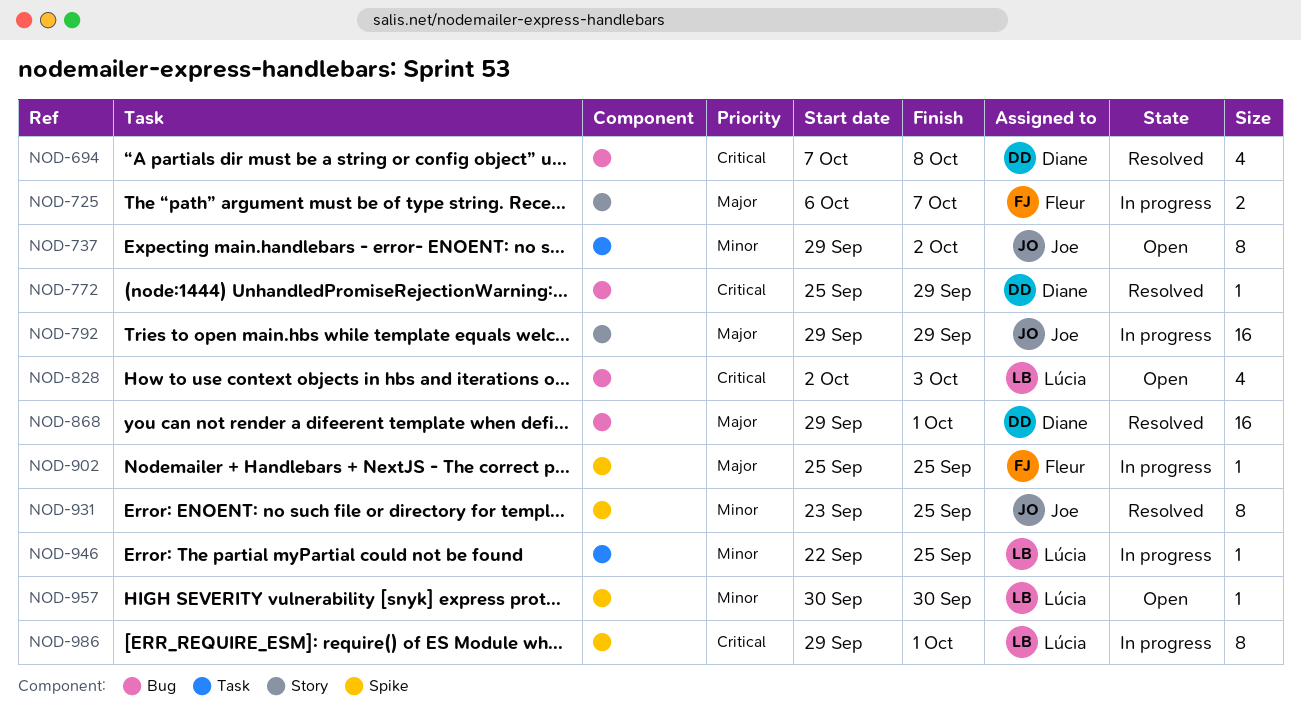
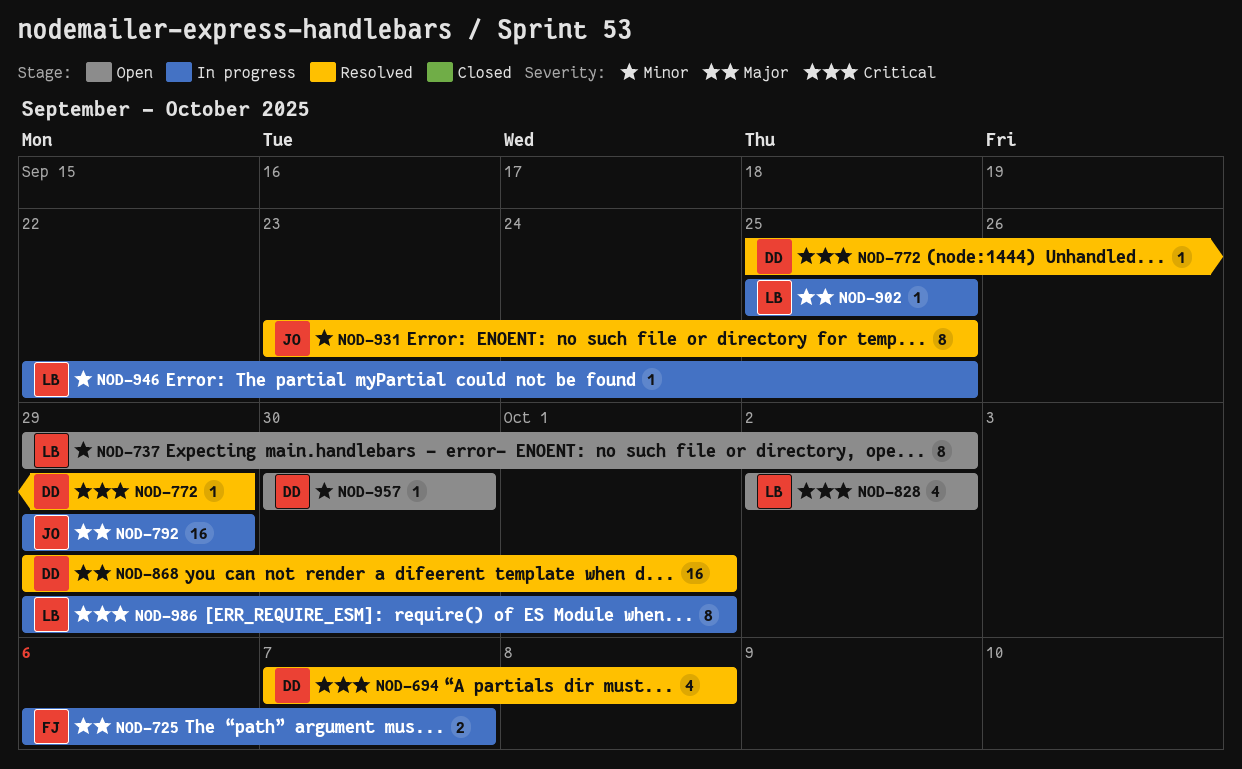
NOD-737, owner: Joe -> Lúcia
NOD-828, due: Oct 3 -> Oct 2
NOD-902, owner: Fleur -> Lúcia
NOD-957, owner: Lúcia -> Diane

